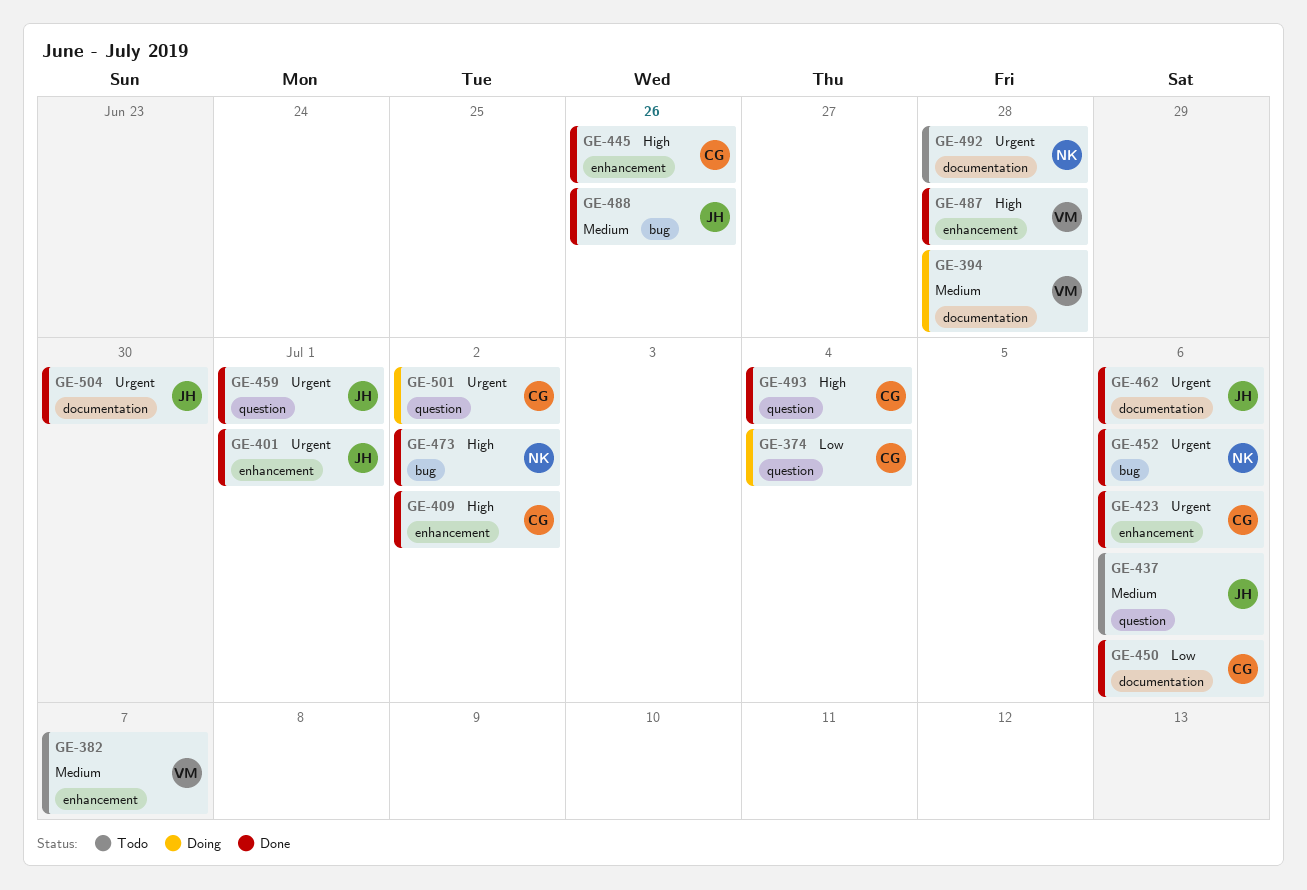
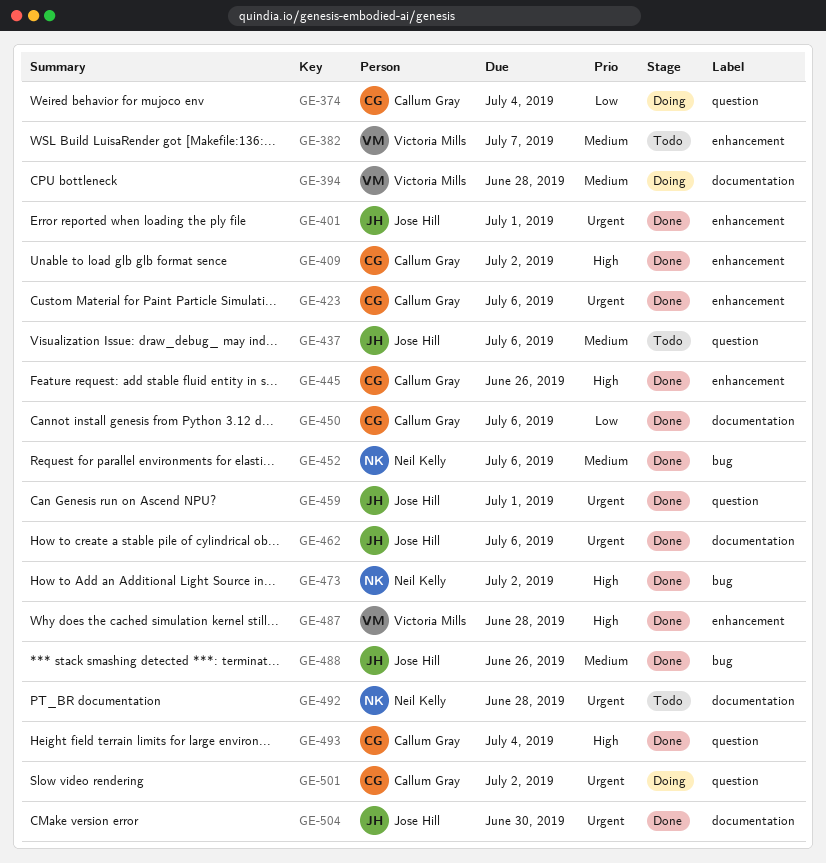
GE-452, priority: Urgent -> Medium

